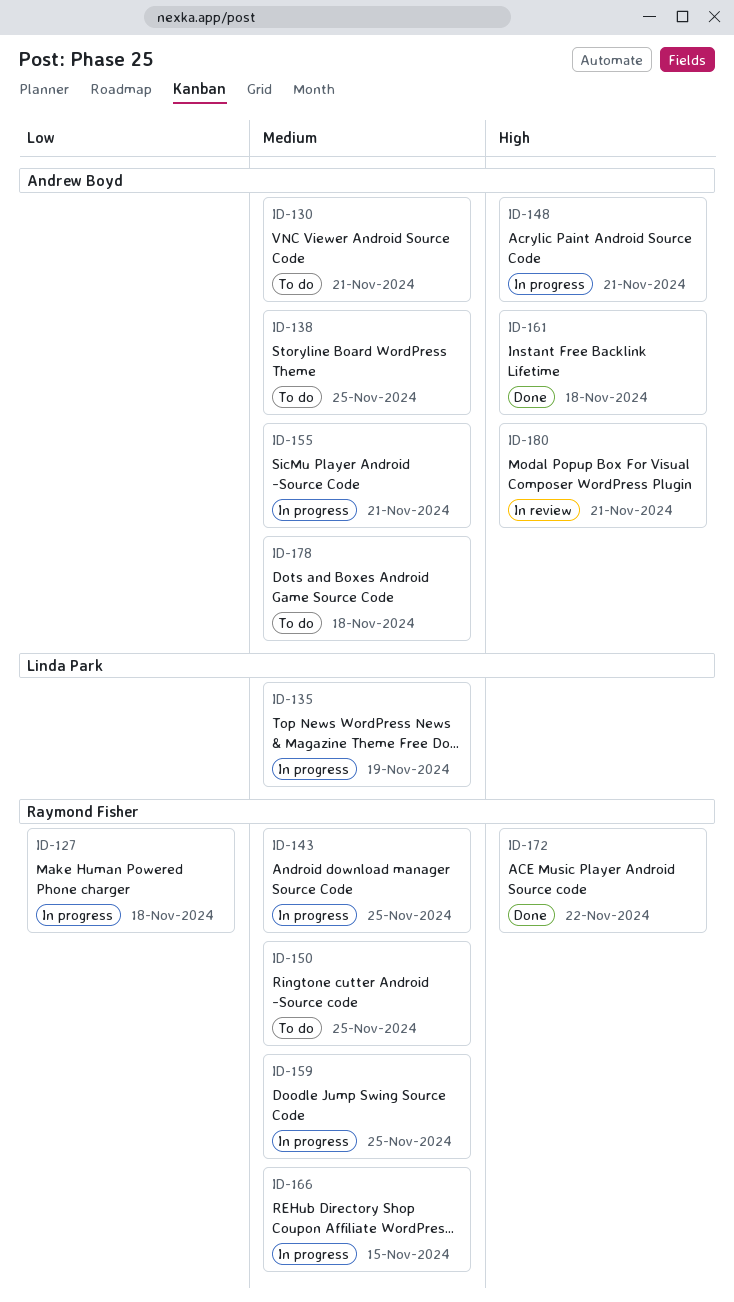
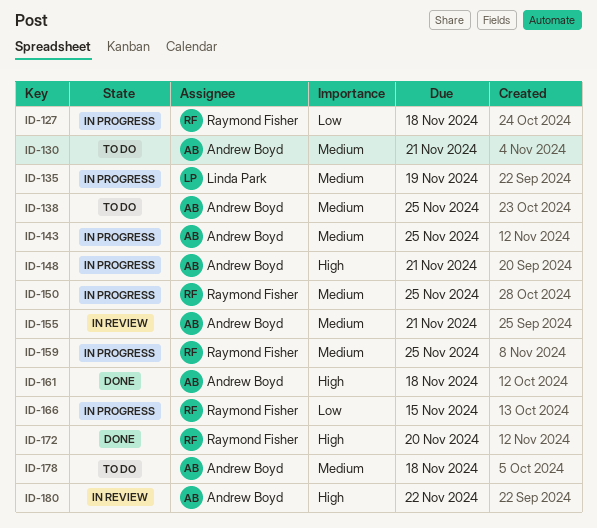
ID-143, owner: Raymond Fisher -> Andrew Boyd
ID-150, status: To do -> In progress
ID-155, status: In progress -> In review
ID-166, priority: Medium -> Low
ID-172, due: Nov 22 -> Nov 20
ID-180, due: Nov 21 -> Nov 22

